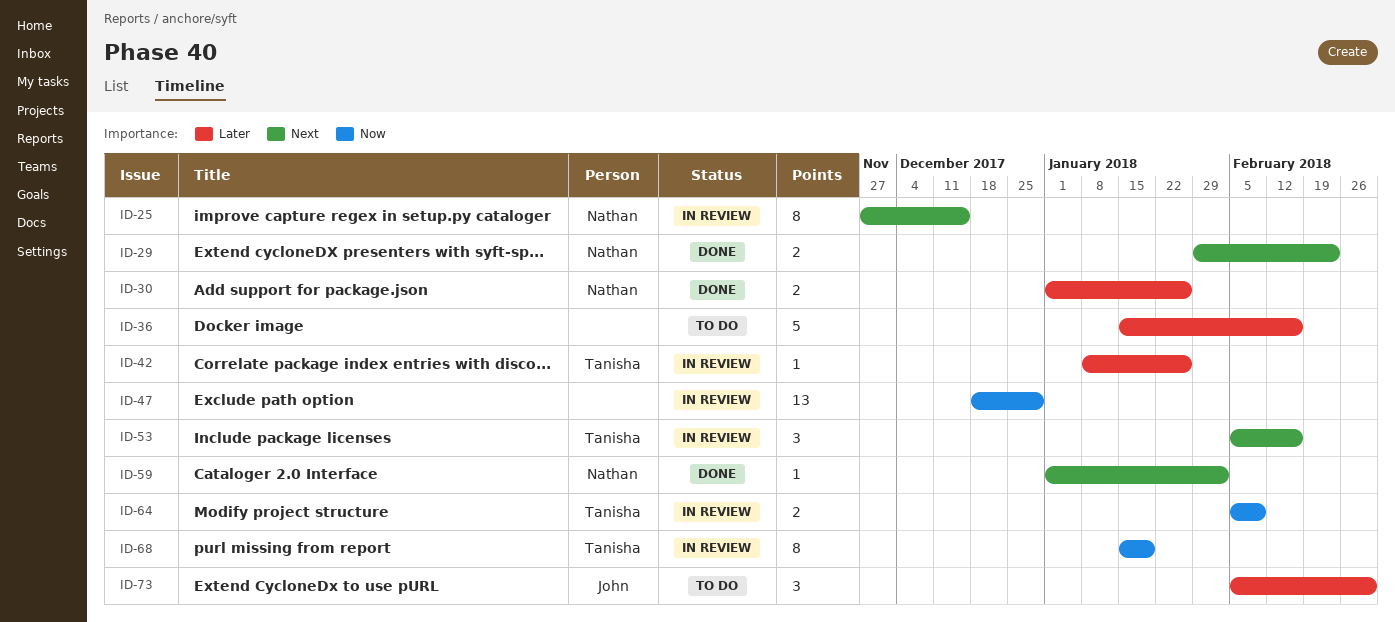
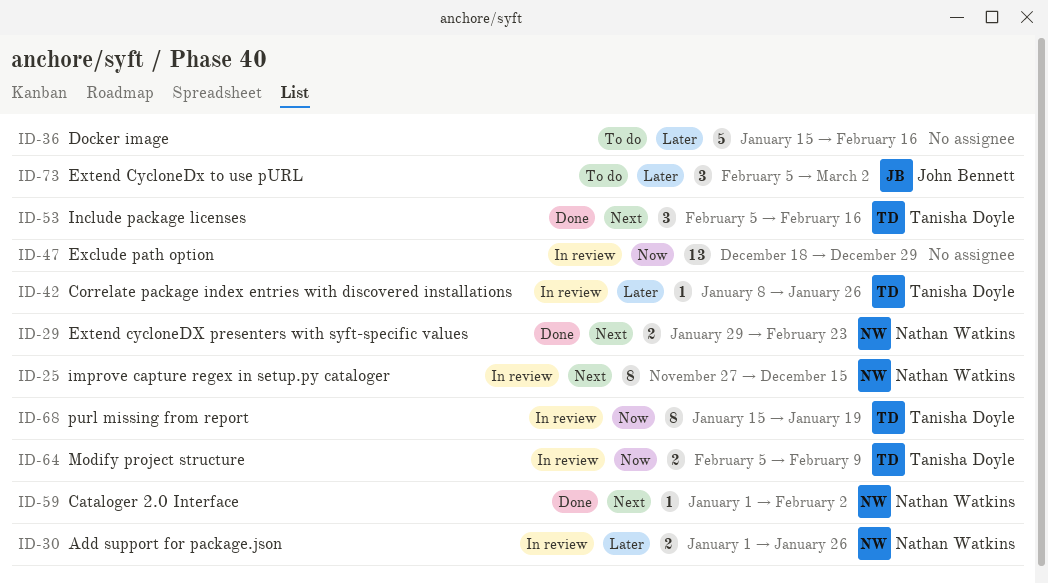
ID-30, status: Done -> In review
ID-53, status: In review -> Done

